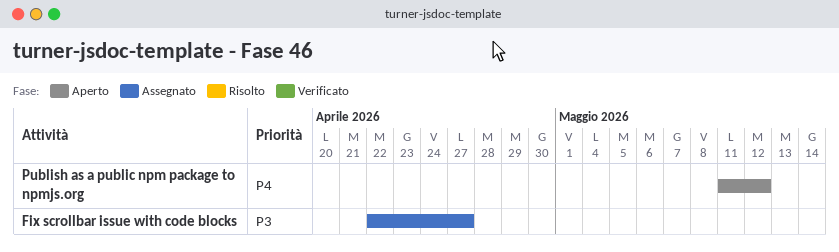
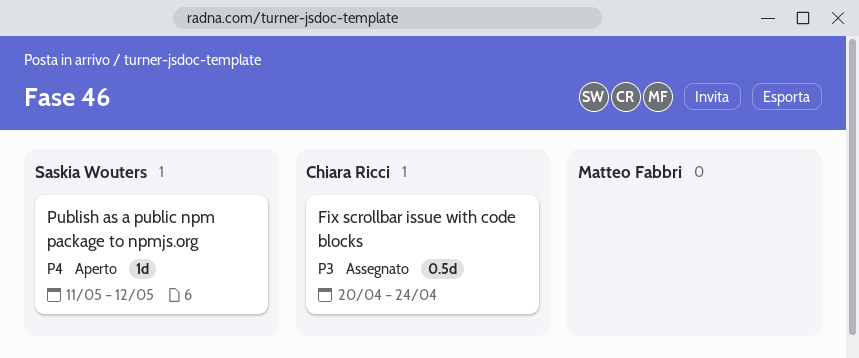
Fix scrollbar issue with code blocks, start: Apr 22 -> Apr 20
Fix scrollbar issue with code blocks, due: Apr 27 -> Apr 24

